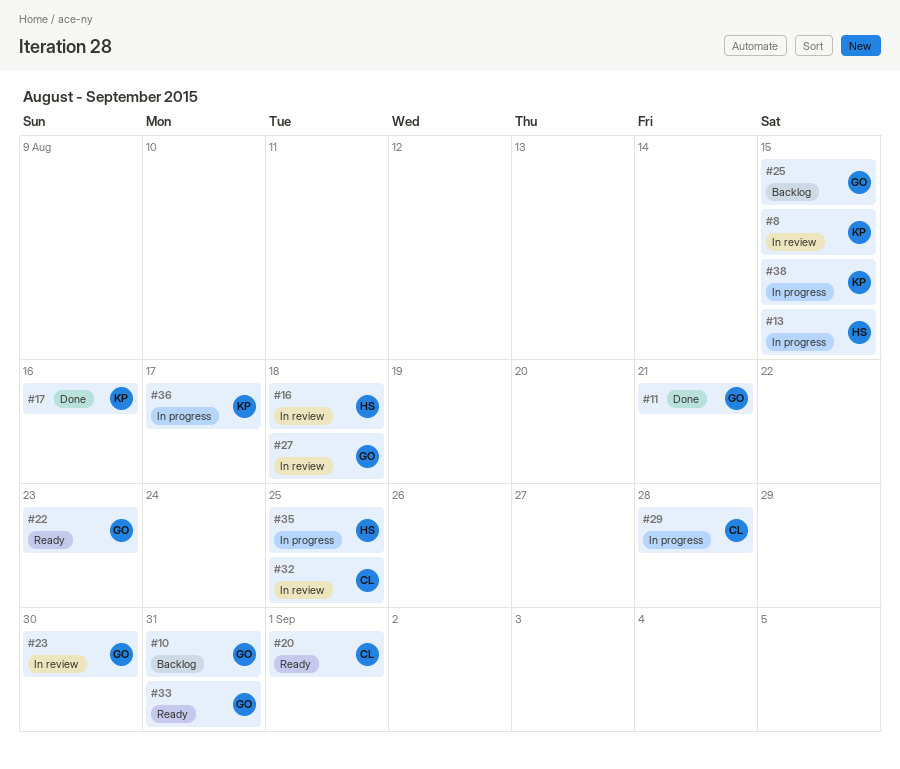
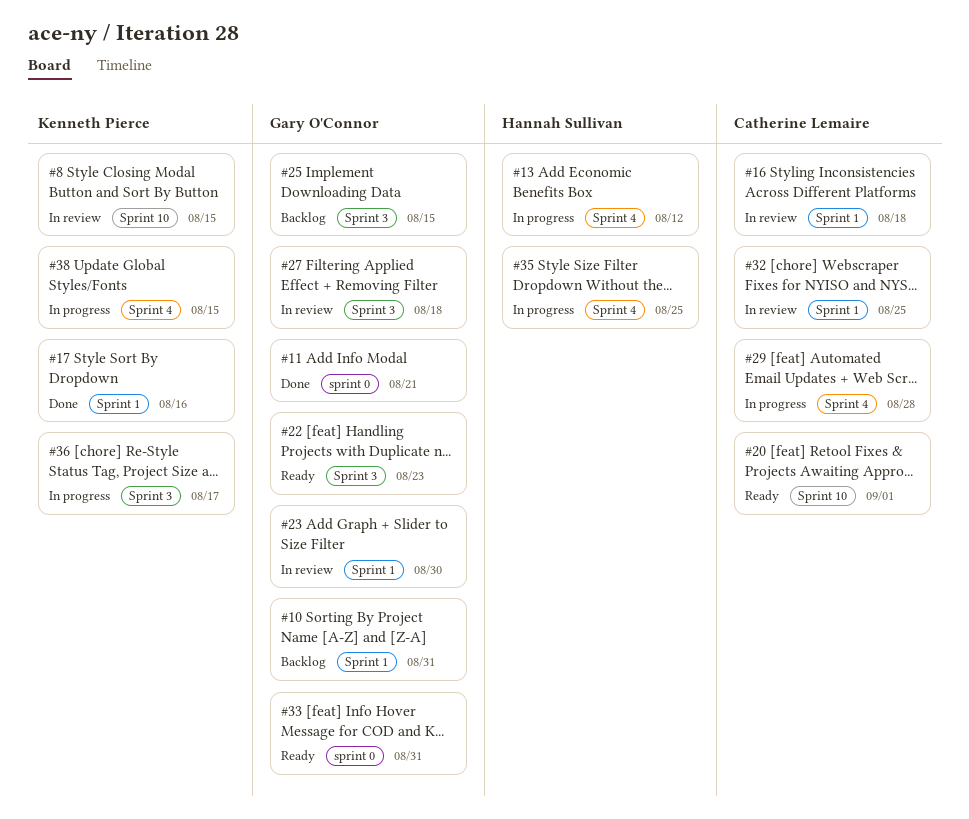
#13, due: Aug 15 -> Aug 12
#16, owner: Hannah Sullivan -> Catherine Lemaire

